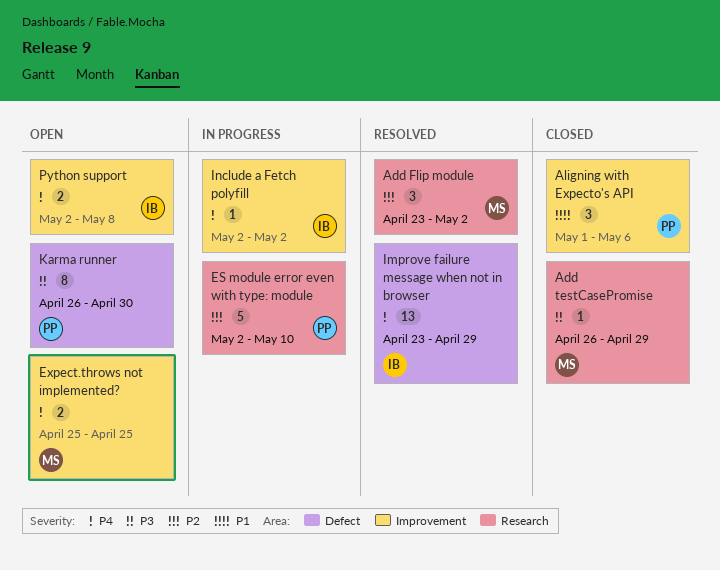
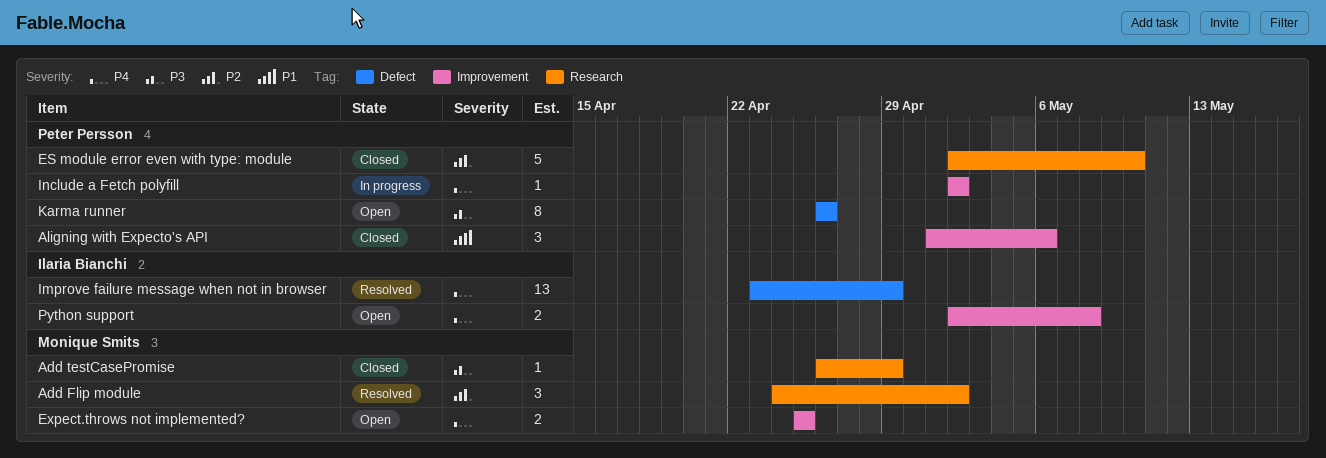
Add Flip module, start: Apr 23 -> Apr 24
ES module error even with type: module, status: In progress -> Closed
Include a Fetch polyfill, owner: Ilaria Bianchi -> Peter Persson
Karma runner, due: Apr 30 -> Apr 26

